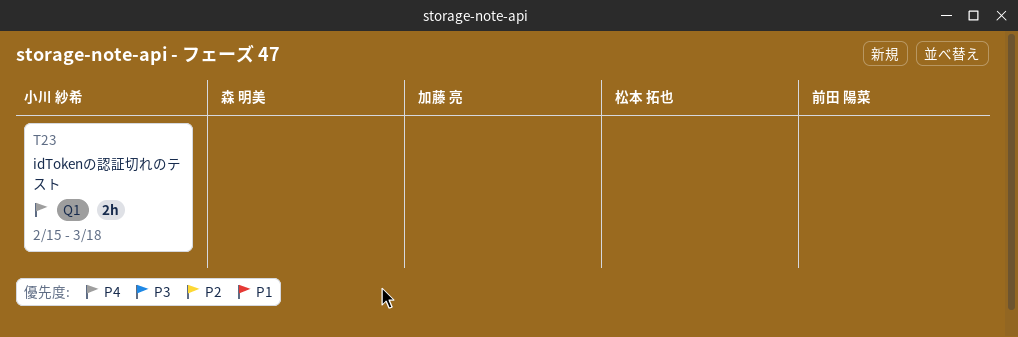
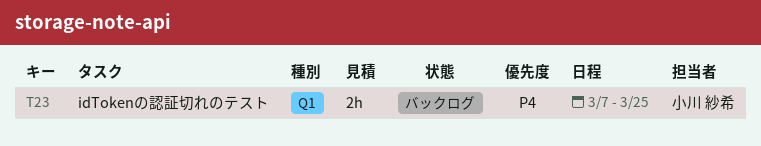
T23, start: Feb 15 -> Mar 7
T23, due: Mar 18 -> Mar 25

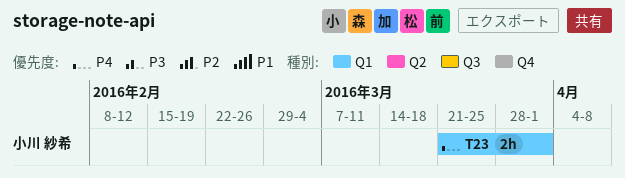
T23, start: Mar 7 -> Mar 21
T23, due: Mar 25 -> Apr 1

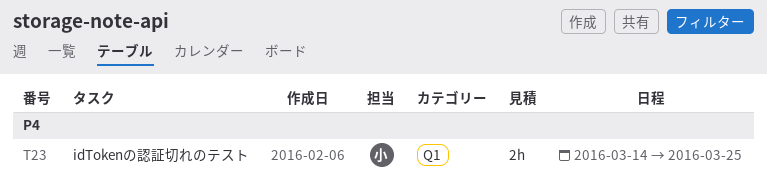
T23, start: Mar 21 -> Mar 14
T23, due: Apr 1 -> Mar 25

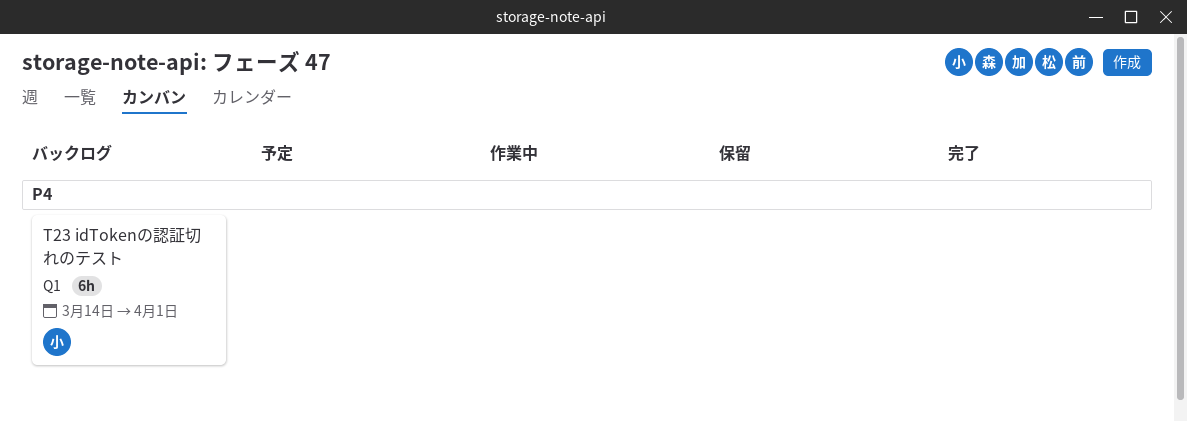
T23, estimate: 2h -> 6h
T23, due: Mar 25 -> Apr 1

